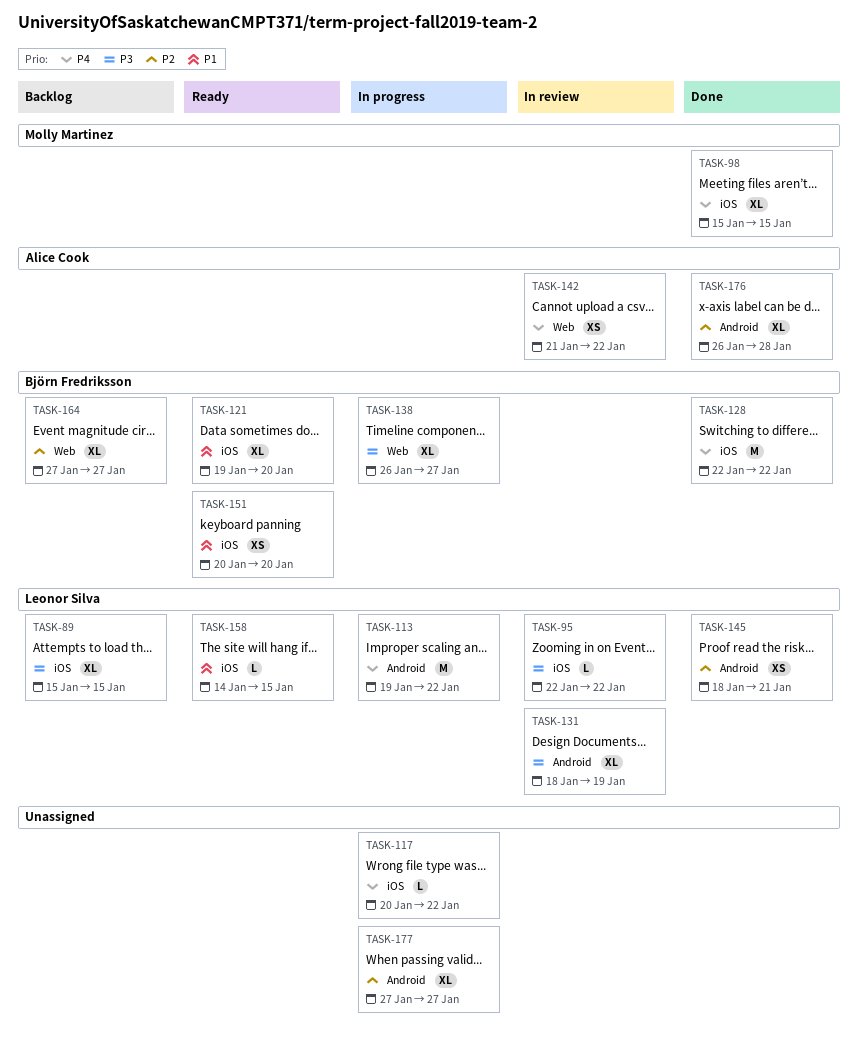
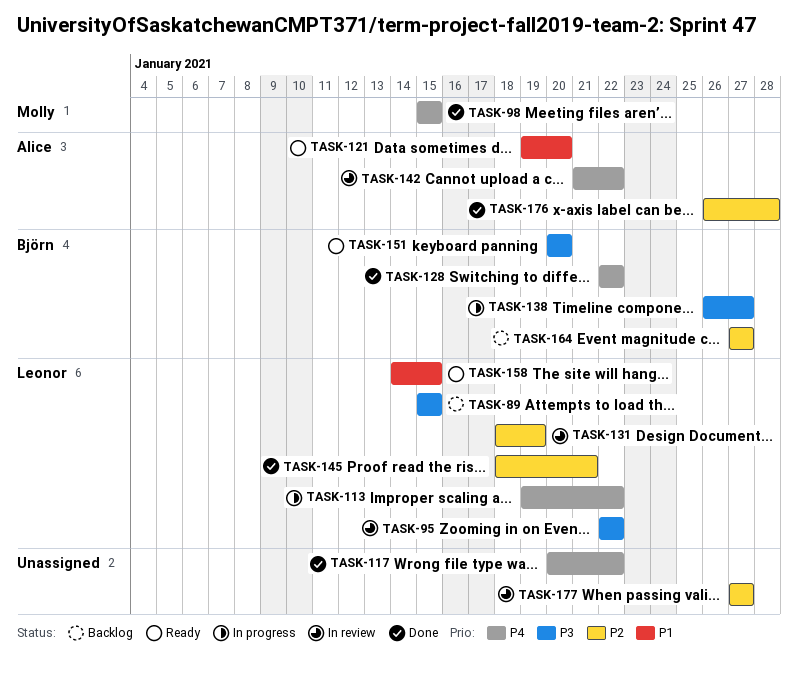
TASK-117, status: In progress -> Done
TASK-121, owner: Björn Fredriksson -> Alice Cook
TASK-131, priority: P3 -> P2
TASK-151, priority: P1 -> P3
TASK-177, status: In progress -> In review

